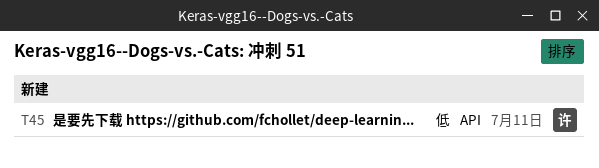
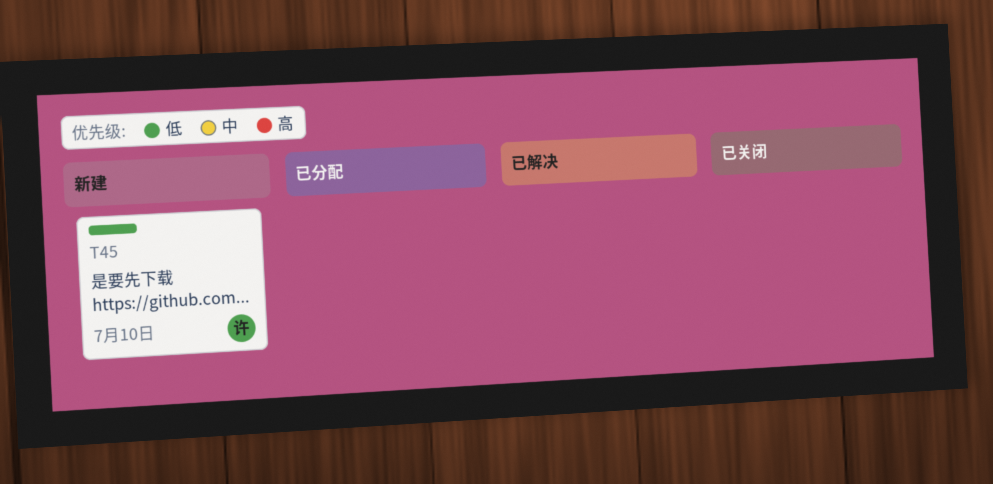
T45, due: Jul 11 -> Jul 10

